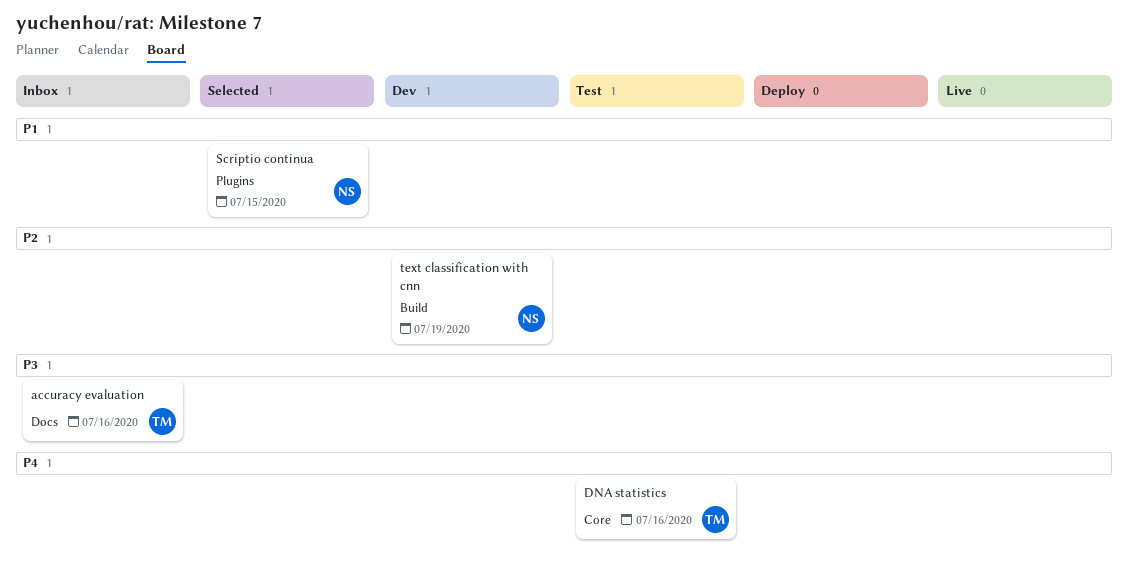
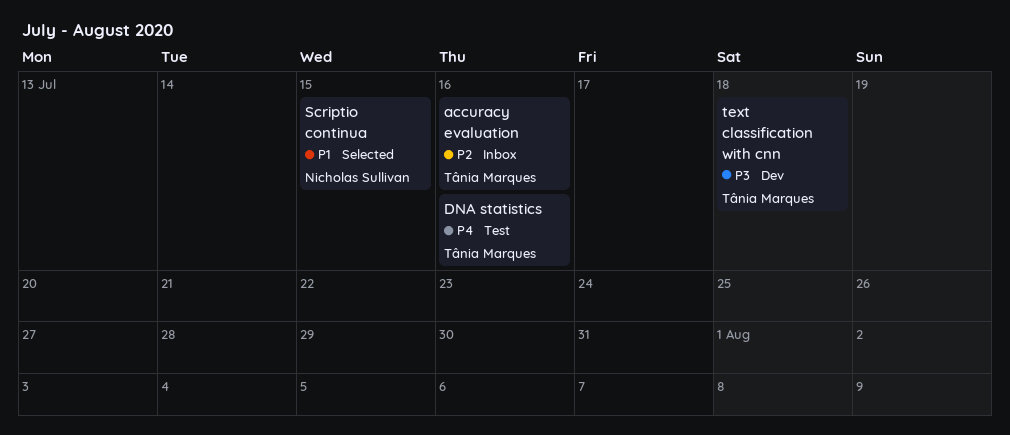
accuracy evaluation, priority: P3 -> P2
text classification with cnn, owner: Nicholas Sullivan -> Tânia Marques
text classification with cnn, priority: P2 -> P3
text classification with cnn, due: Jul 19 -> Jul 18

